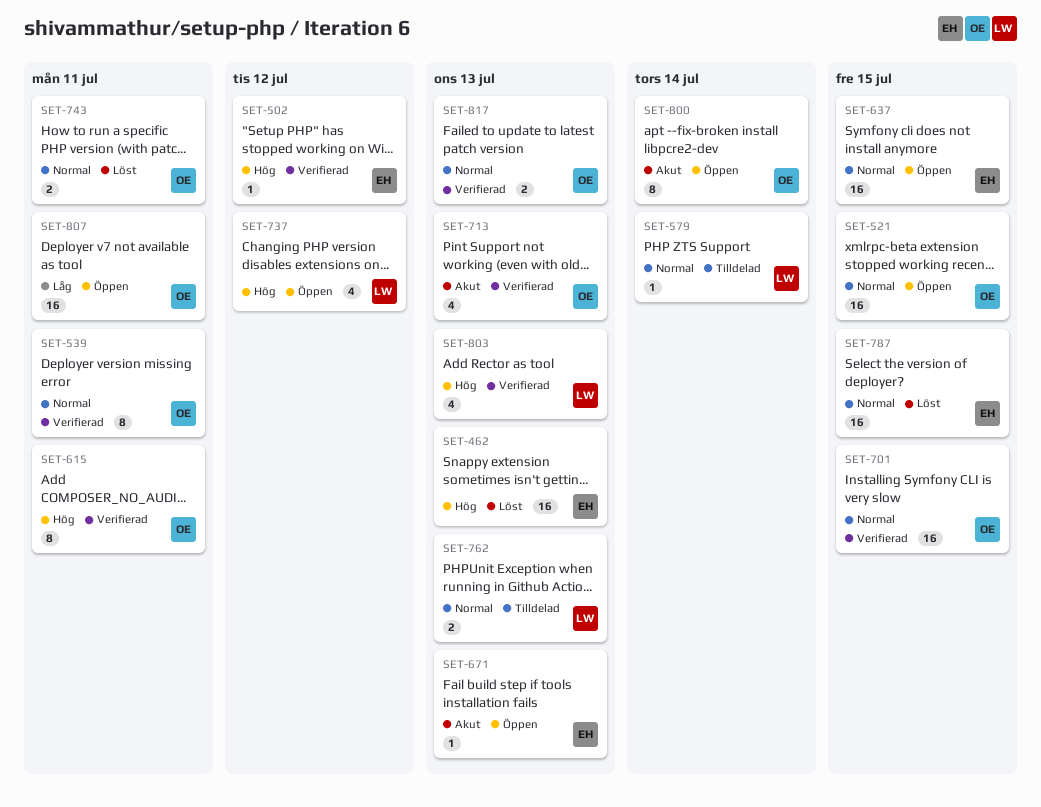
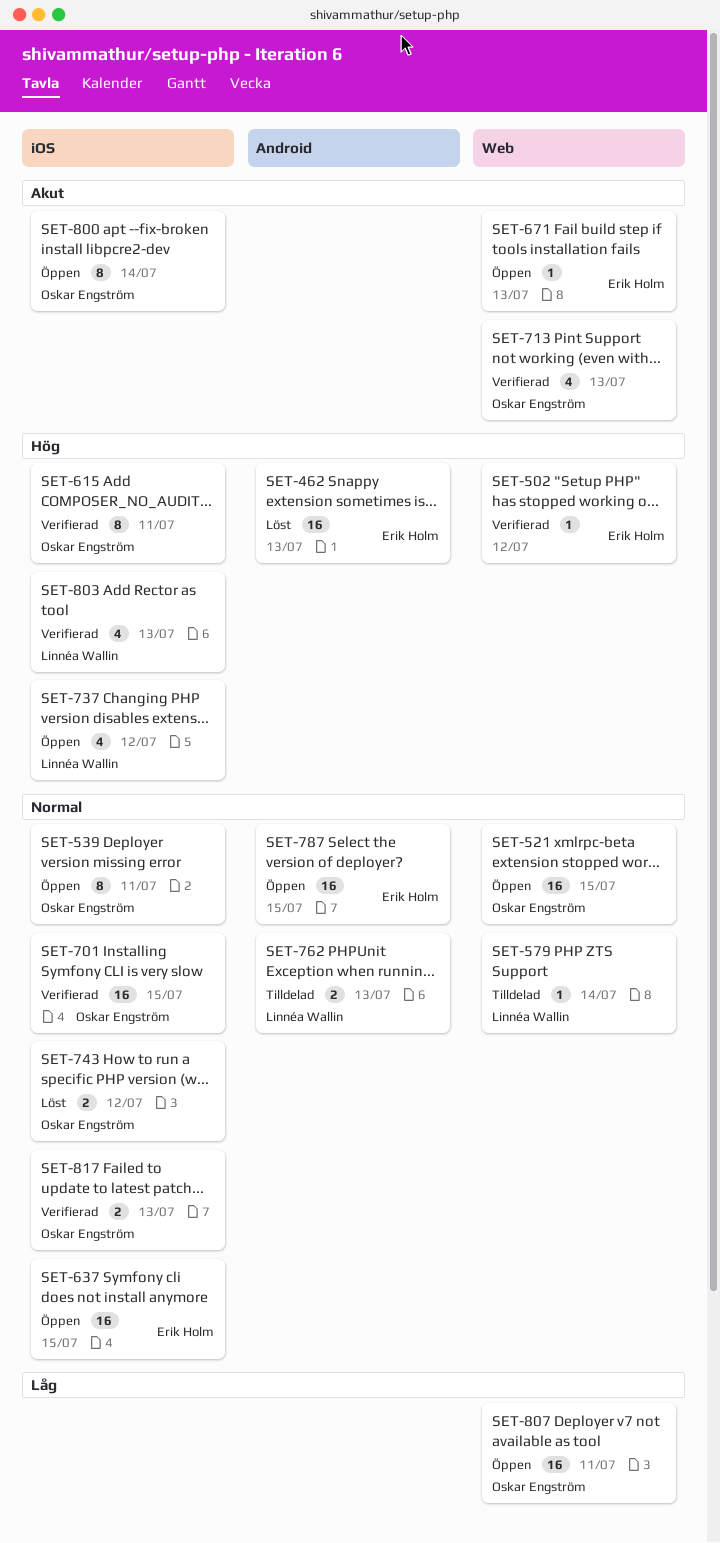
SET-539, status: Verifierad -> Öppen
SET-743, due: Jul 11 -> Jul 12
SET-787, status: Löst -> Öppen

